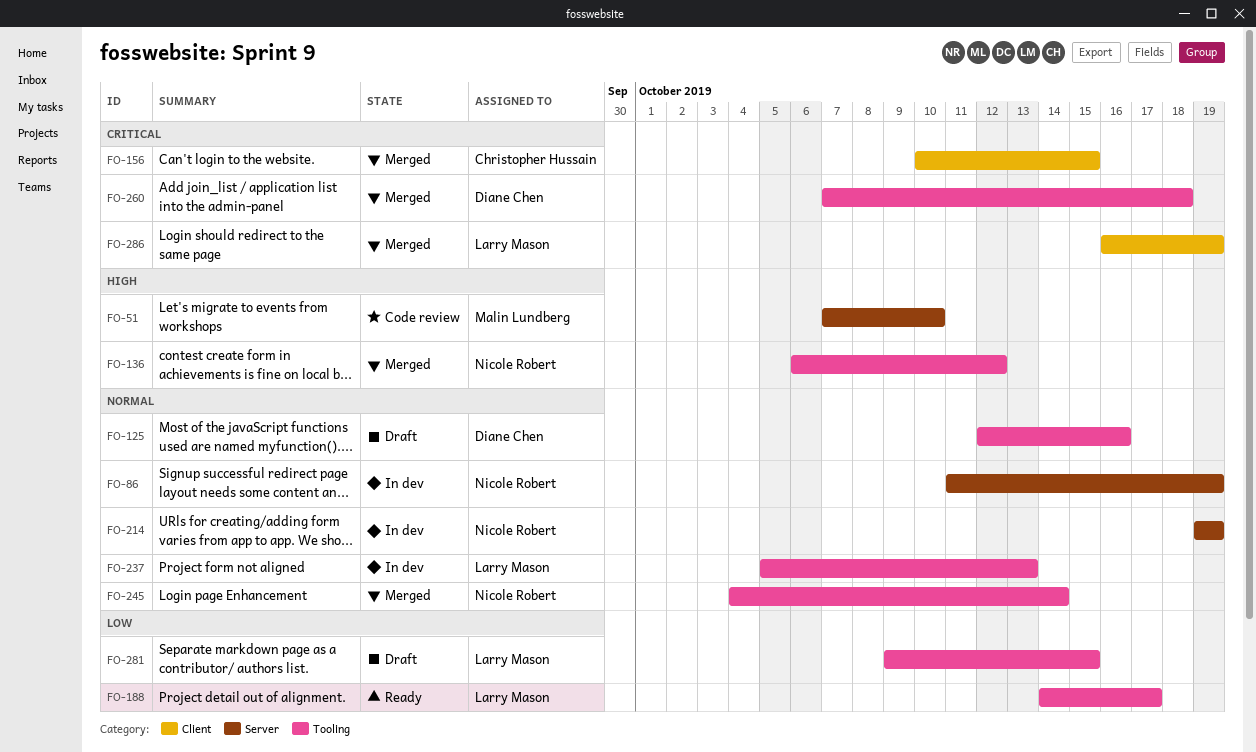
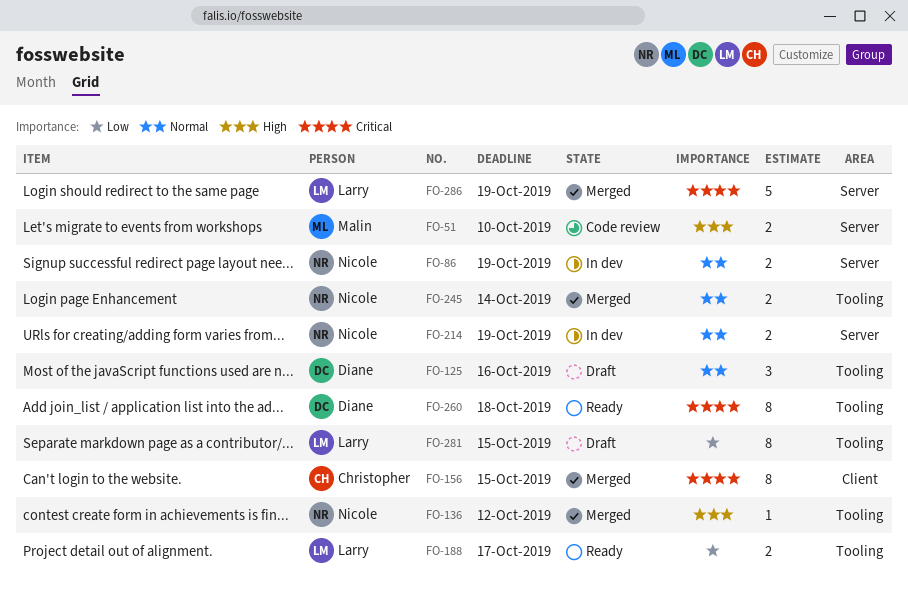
FO-237: present -> none
FO-260, status: Merged -> Ready
FO-286, label: Client -> Server

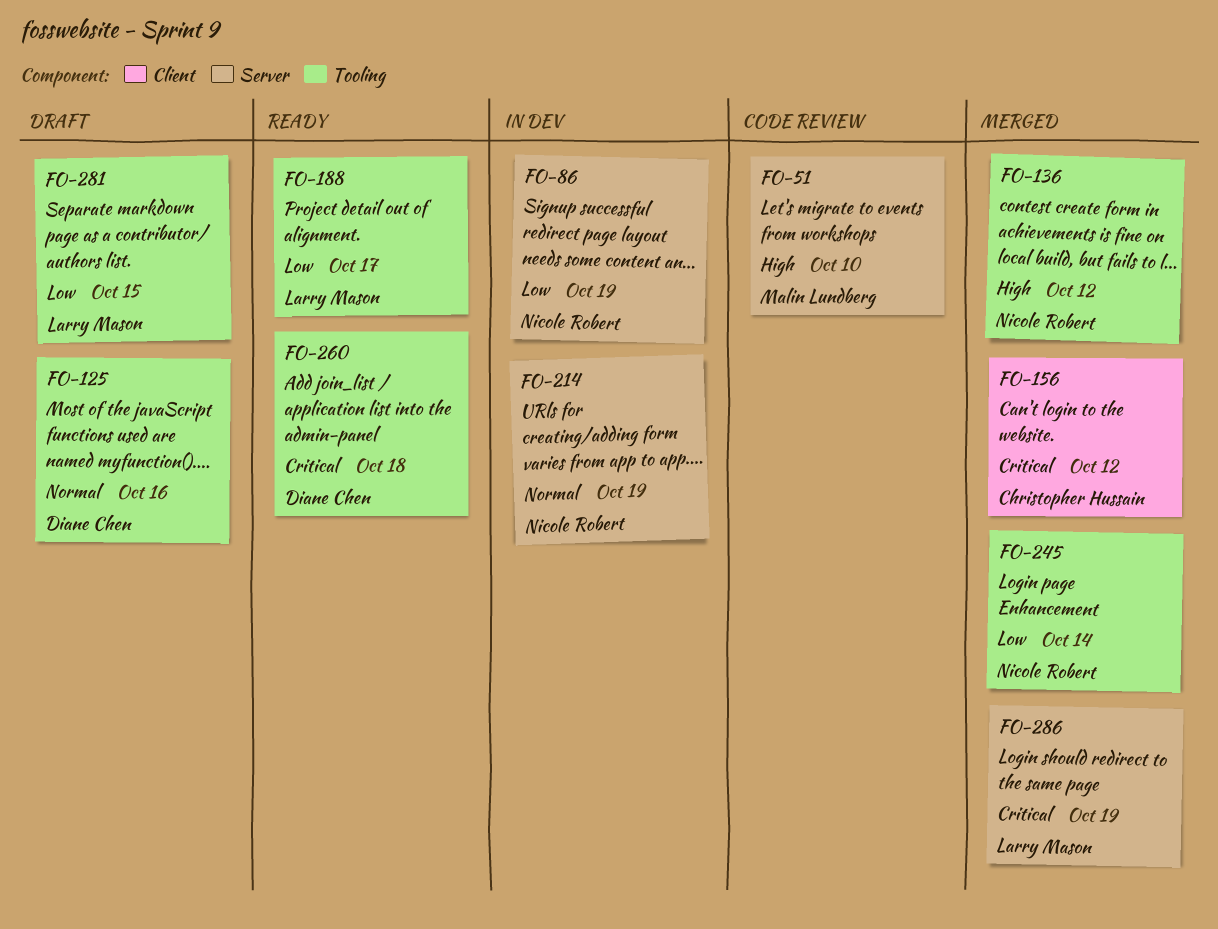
FO-86, priority: Normal -> Low
FO-156, due: Oct 15 -> Oct 12
FO-245, priority: Normal -> Low

